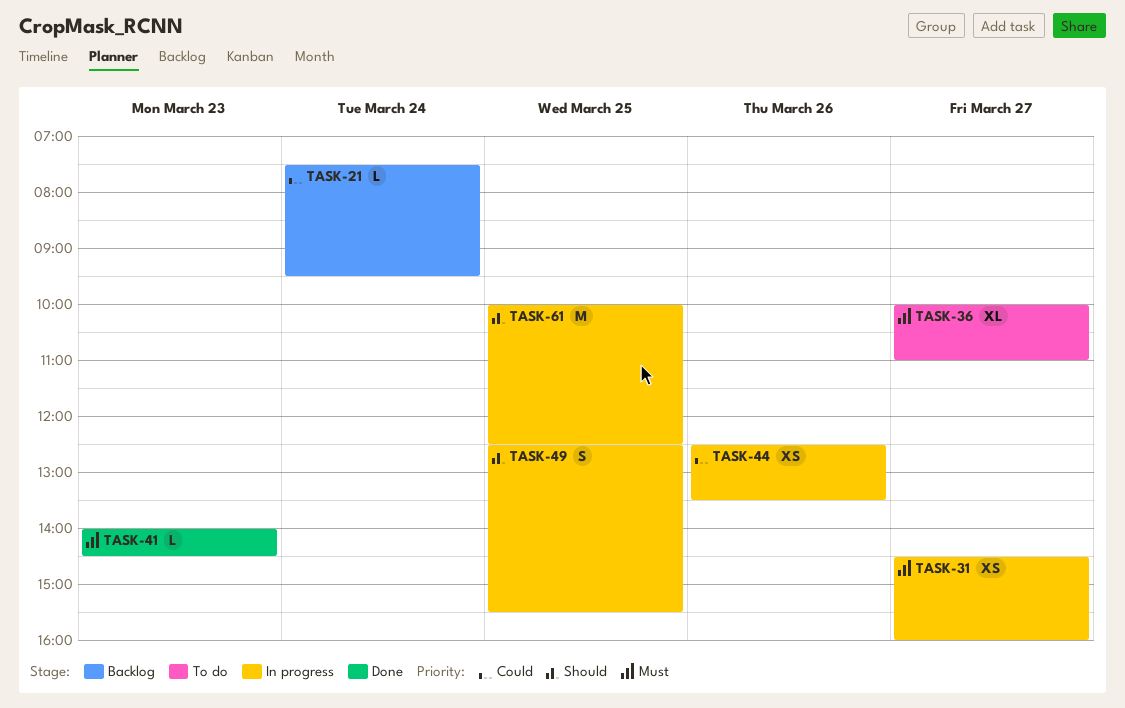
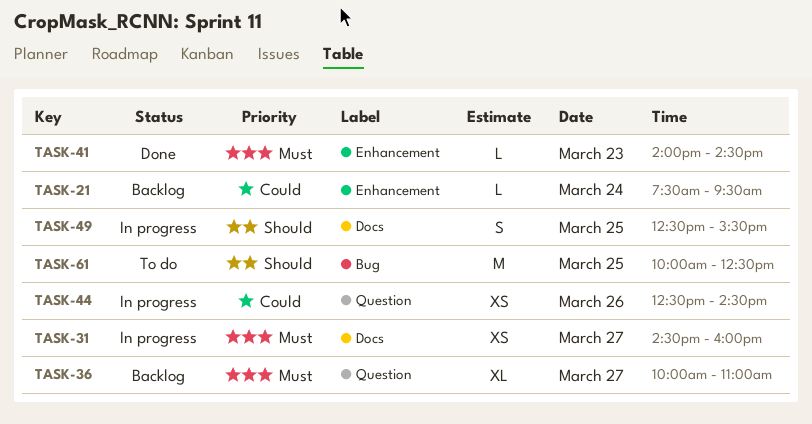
TASK-36, status: To do -> Backlog
TASK-44, ends: 13:30 -> 14:30
TASK-61, status: In progress -> To do

